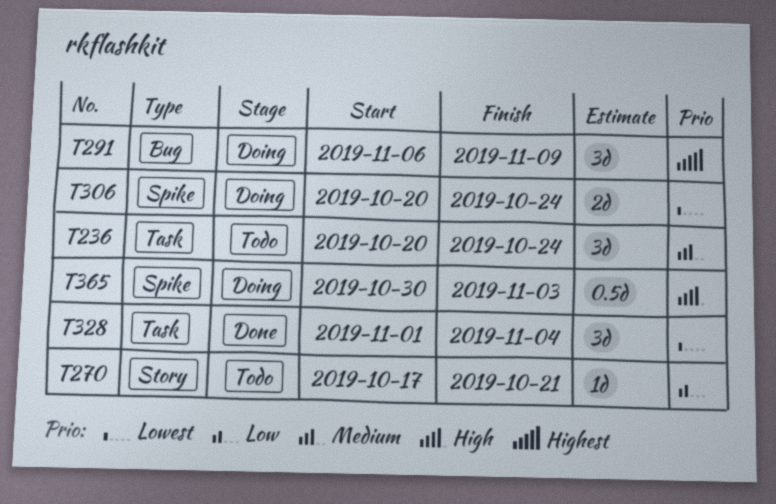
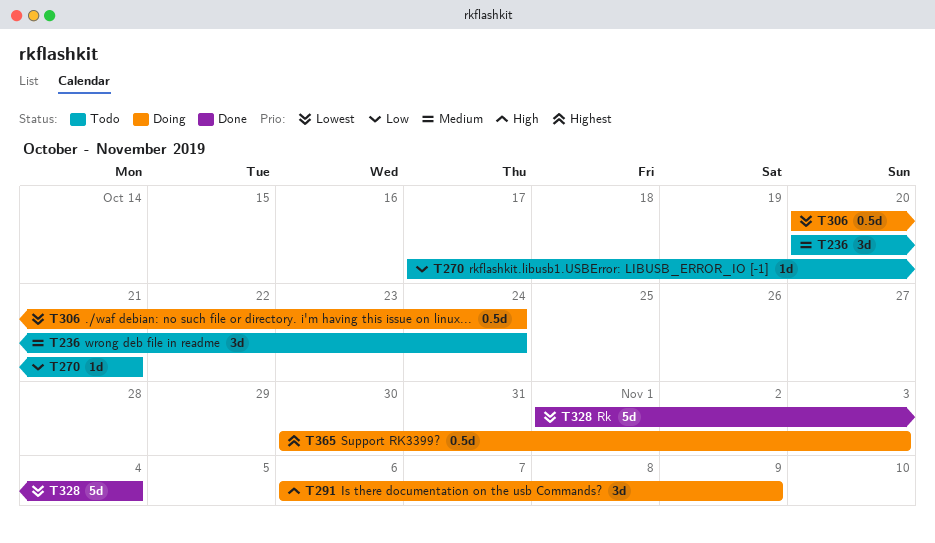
T291, priority: Highest -> High
T306, estimate: 2d -> 0.5d
T328, estimate: 3d -> 5d
T365, priority: High -> Highest

